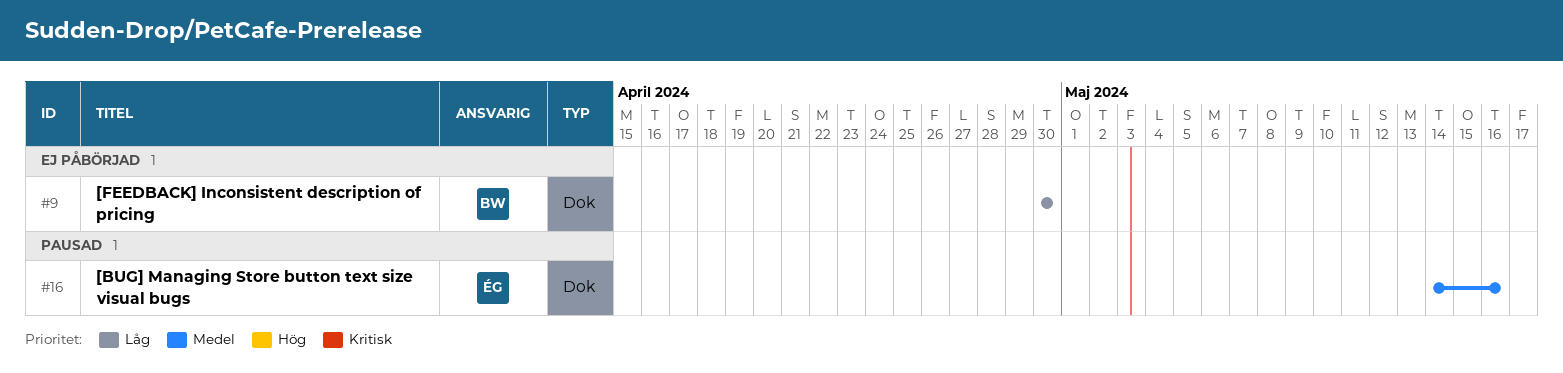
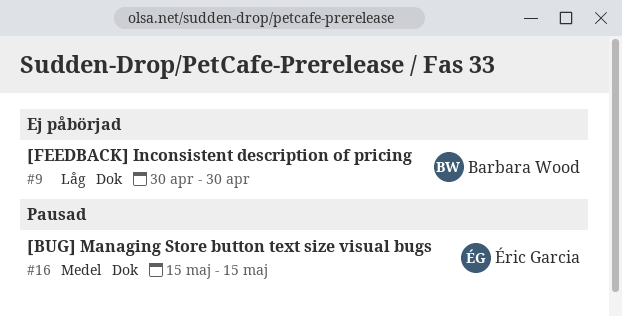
#16, start: May 14 -> May 15
#16, due: May 16 -> May 15

